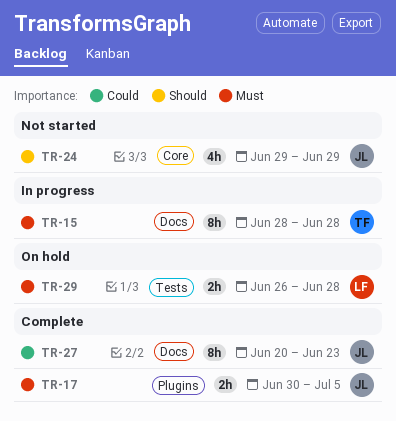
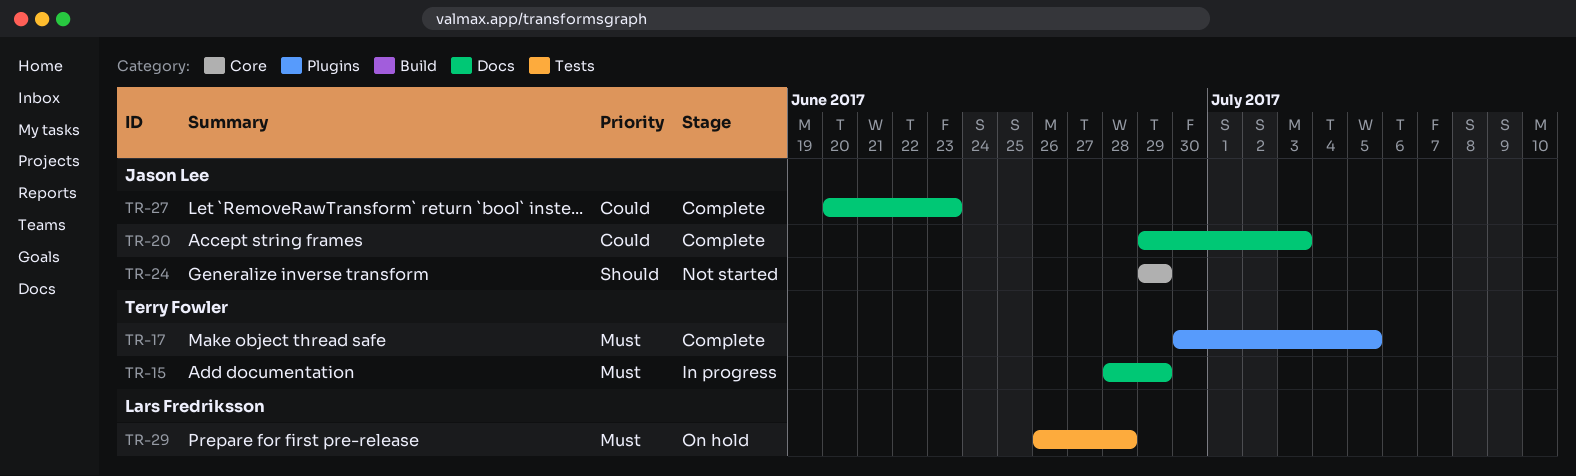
TR-15, due: Jun 28 -> Jun 29
TR-17, owner: Jason Lee -> Terry Fowler
TR-20: none -> present

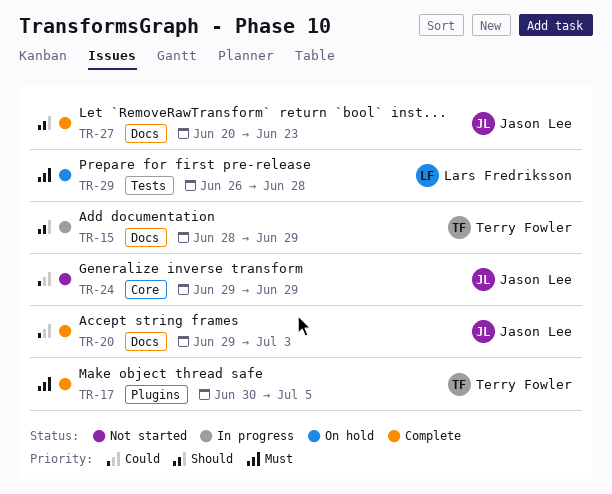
TR-15, priority: Must -> Should
TR-24, priority: Should -> Could
TR-27, priority: Could -> Should

